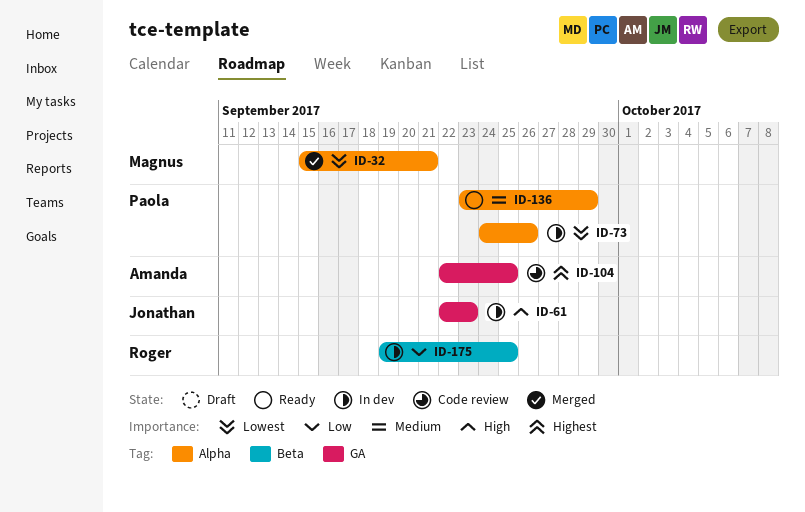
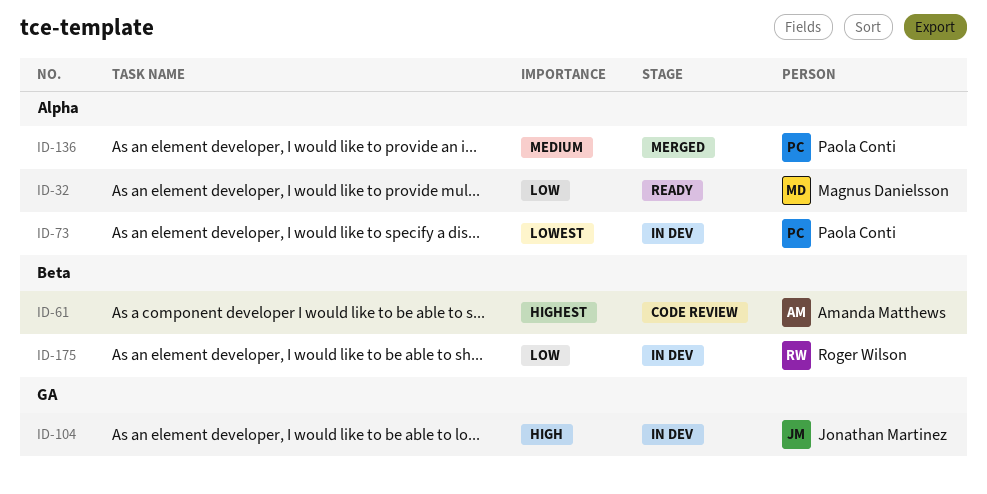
ID-32, status: Merged -> Ready
ID-32, priority: Lowest -> Low
ID-61, status: In dev -> Code review
ID-61, owner: Jonathan Martinez -> Amanda Matthews
ID-61, priority: High -> Highest
ID-61, label: GA -> Beta
ID-104, status: Code review -> In dev
ID-104, owner: Amanda Matthews -> Jonathan Martinez
ID-104, priority: Highest -> High
ID-136, status: Ready -> Merged

